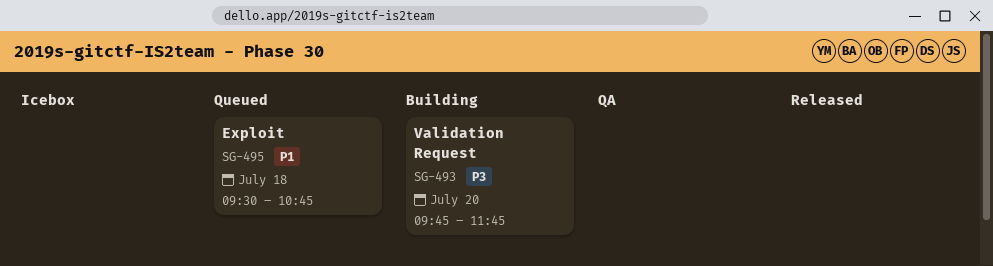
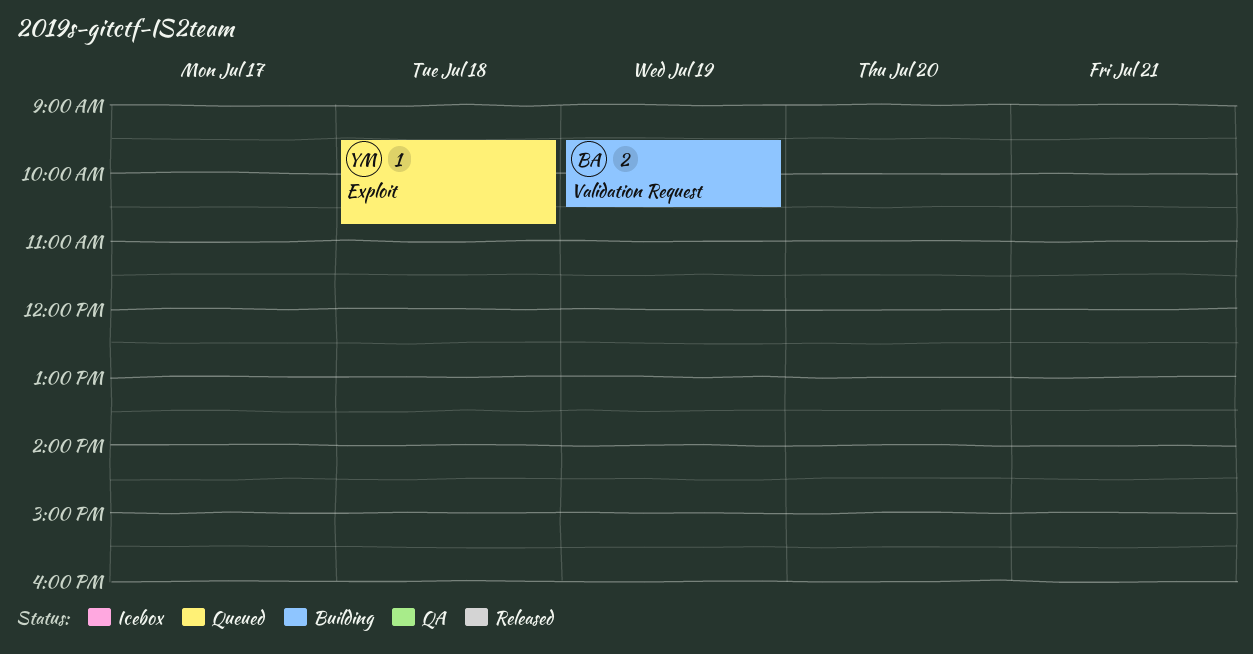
Validation Request, day: Jul 20 -> Jul 19
Validation Request, begins: 09:45 -> 09:30
Validation Request, ends: 11:45 -> 10:30

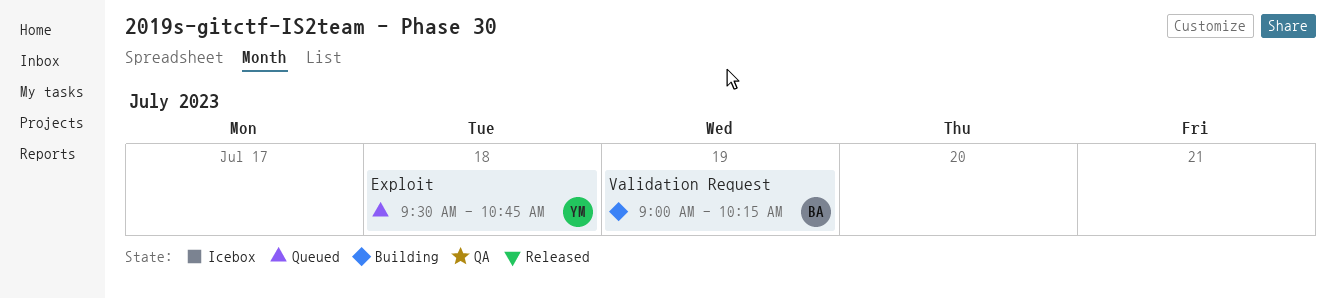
Validation Request, begins: 09:30 -> 09:00
Validation Request, ends: 10:30 -> 10:15

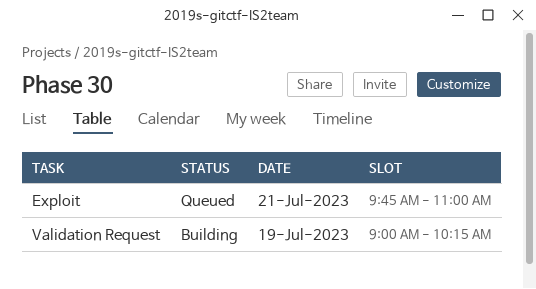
Exploit, day: Jul 18 -> Jul 21
Exploit, begins: 09:30 -> 09:45
Exploit, ends: 10:45 -> 11:00

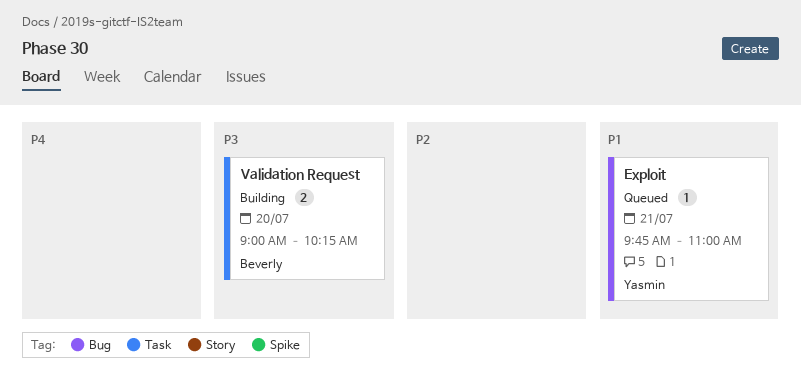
Validation Request, day: Jul 19 -> Jul 20

